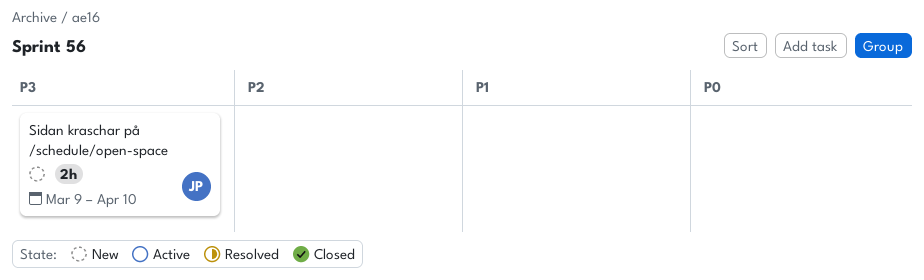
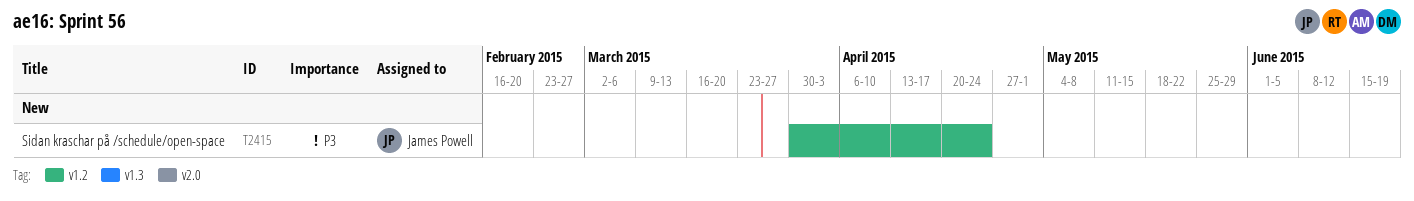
Sidan kraschar på /schedule/open-space, start: Mar 9 -> Mar 30
Sidan kraschar på /schedule/open-space, due: Apr 10 -> Apr 24

